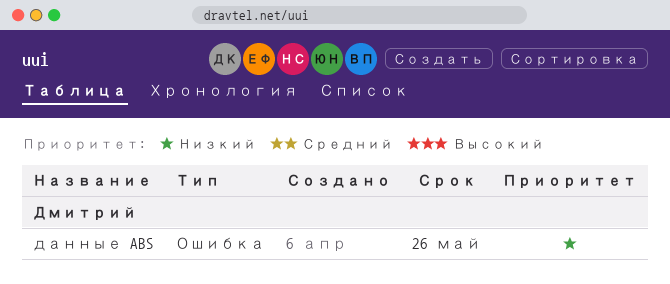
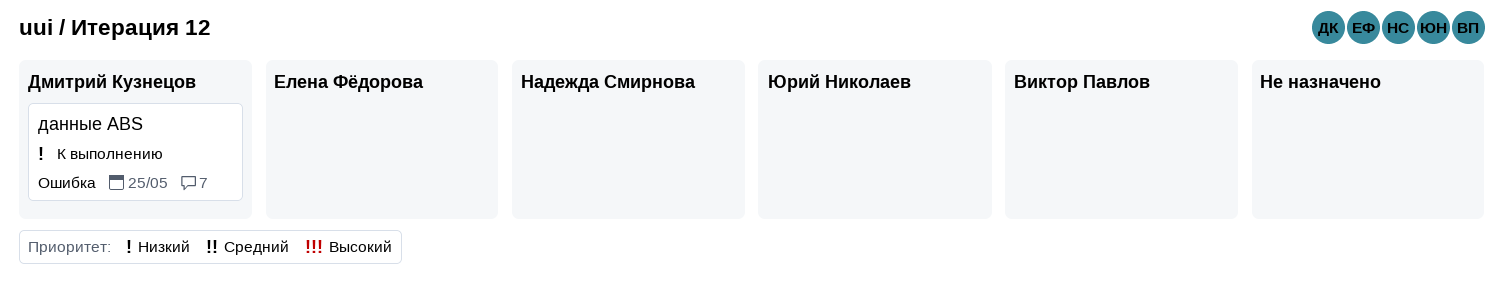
данные ABS, due: May 26 -> May 25

